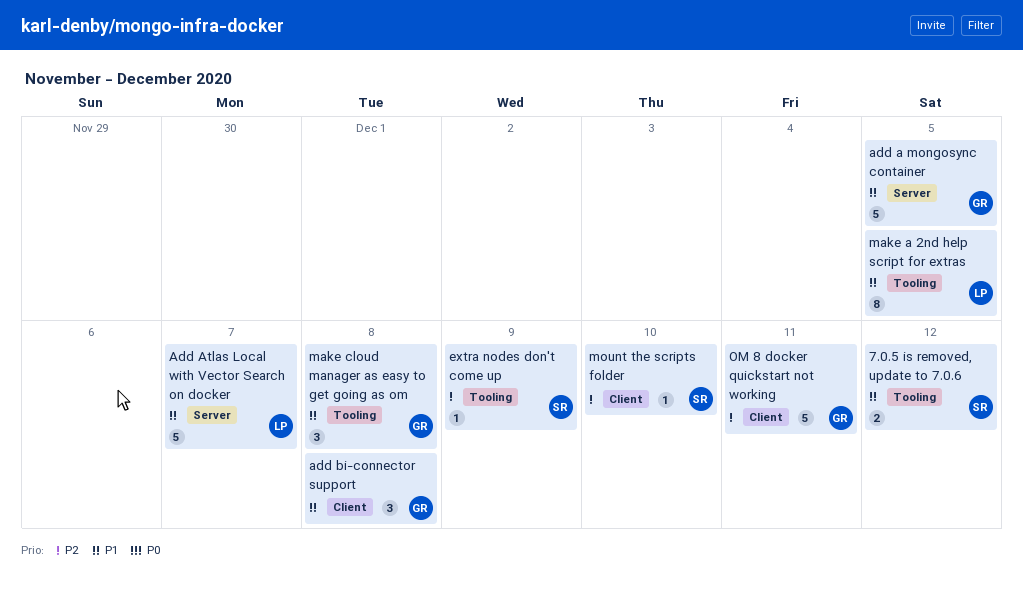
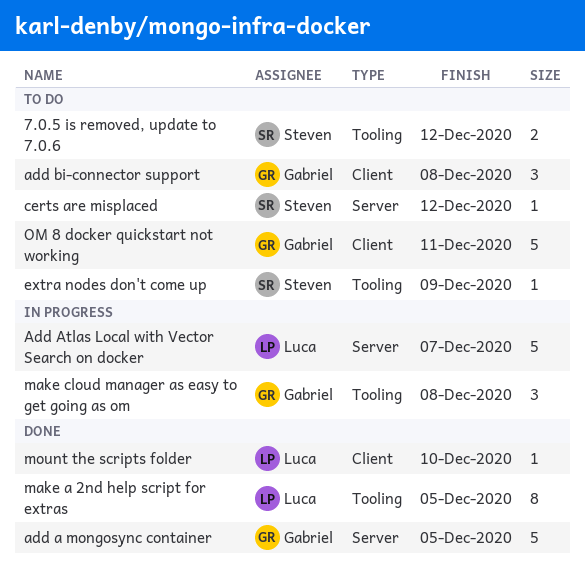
certs are misplaced: none -> present
mount the scripts folder, owner: Steven -> Luca

